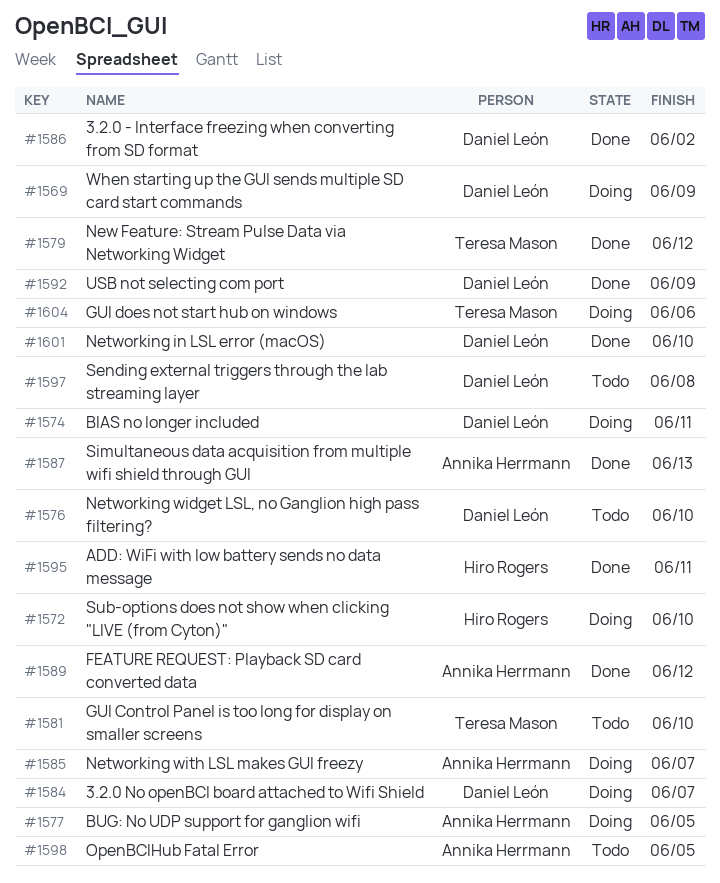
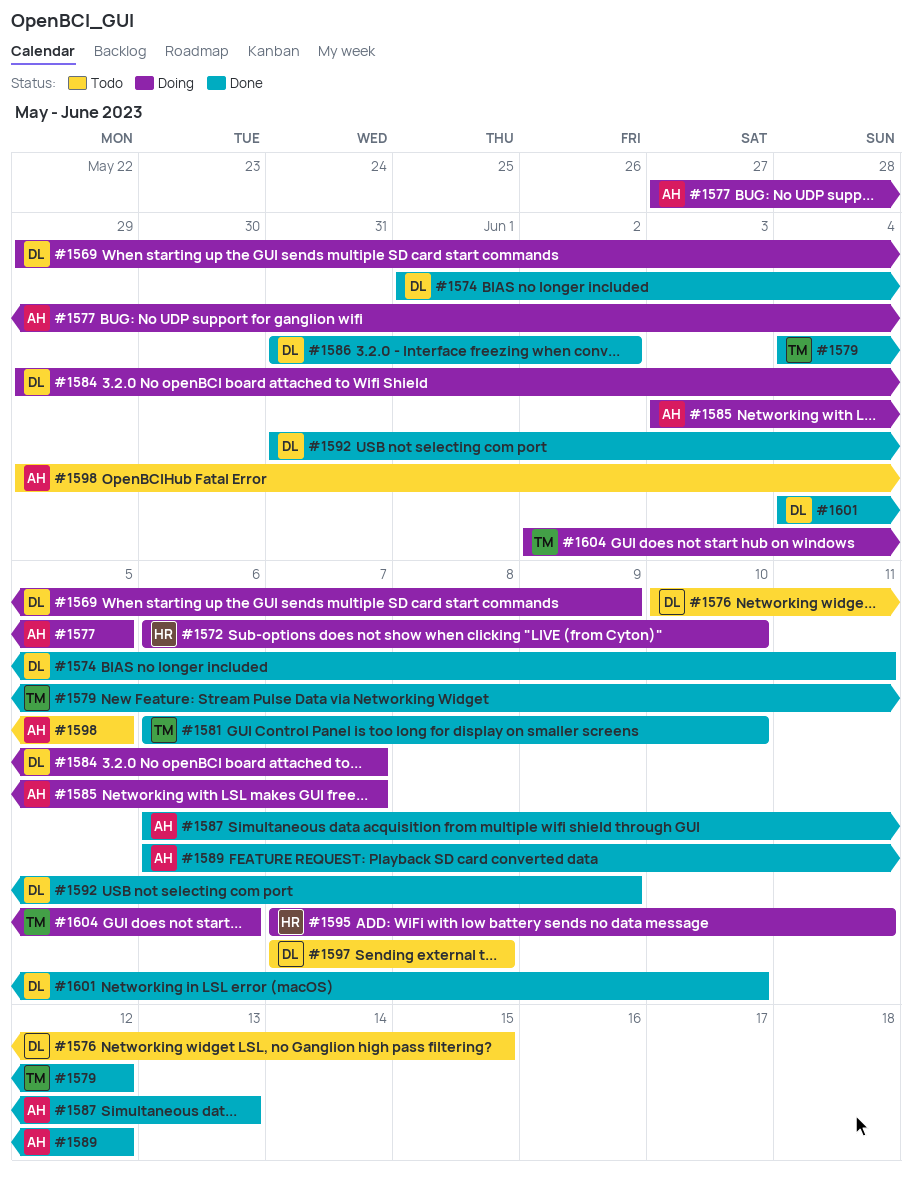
#1574, status: Doing -> Done
#1576, due: Jun 10 -> Jun 15
#1581, status: Todo -> Done
#1595, status: Done -> Doing

